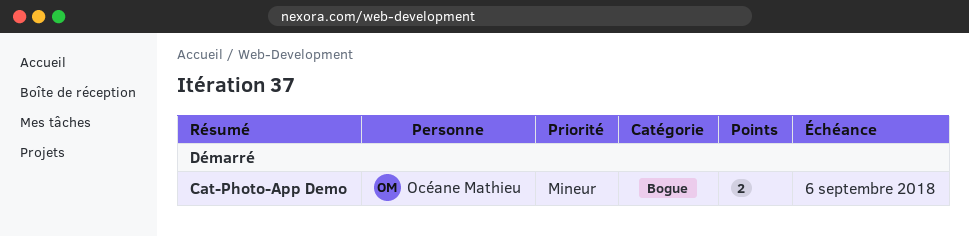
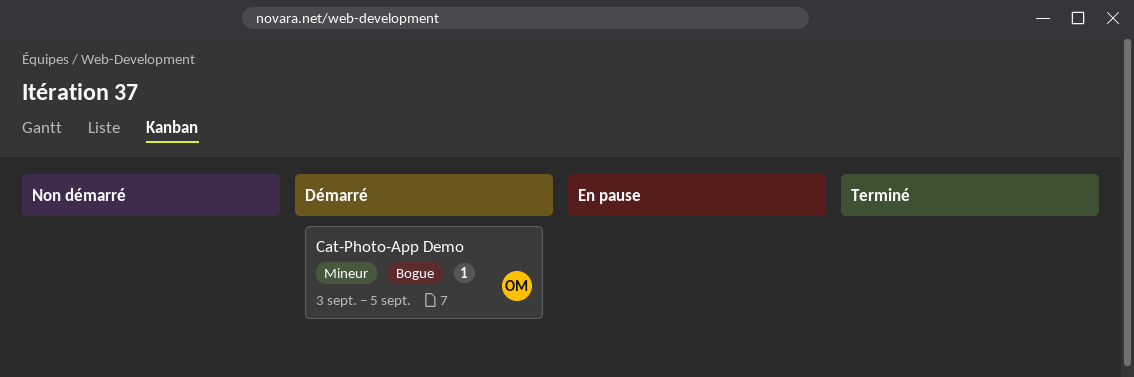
Cat-Photo-App Demo, estimate: 2 -> 1
Cat-Photo-App Demo, due: Sep 6 -> Sep 5

